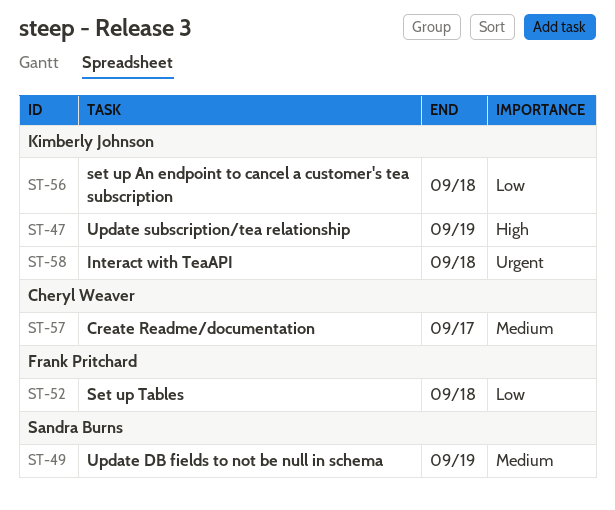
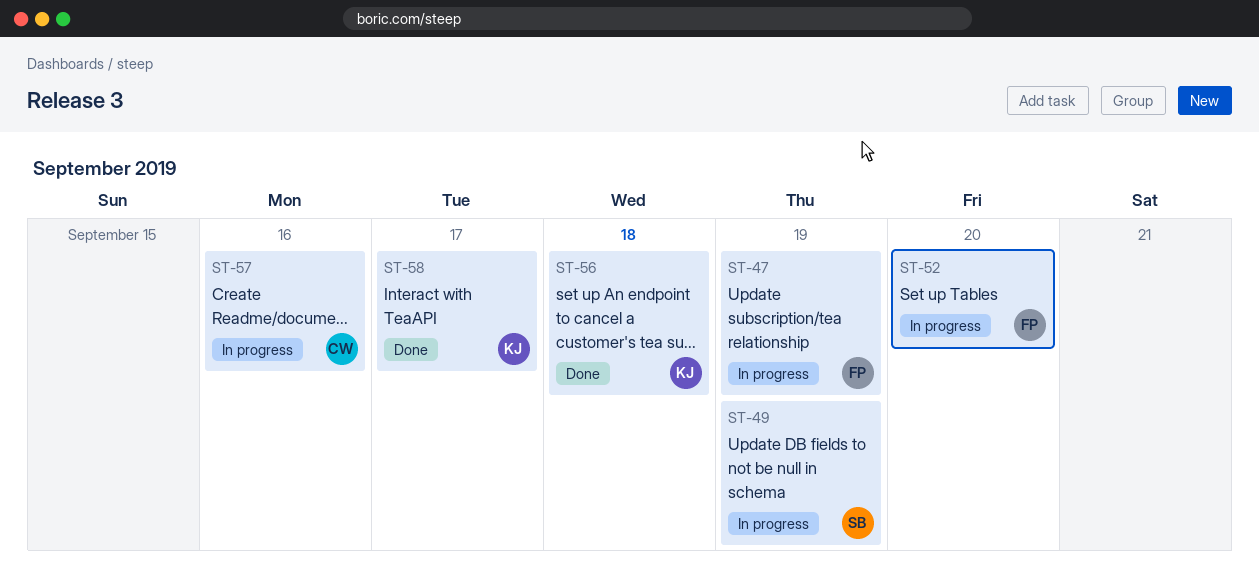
ST-47, owner: Kimberly Johnson -> Frank Pritchard
ST-52, due: Sep 18 -> Sep 20
ST-57, due: Sep 17 -> Sep 16
ST-58, due: Sep 18 -> Sep 17

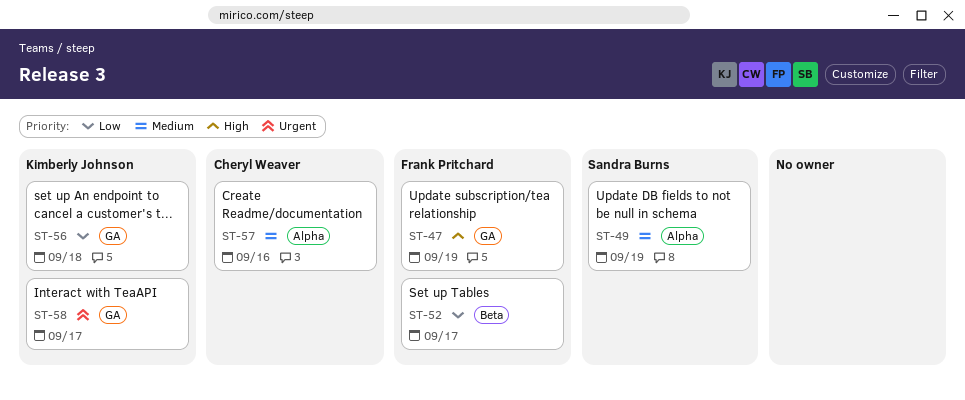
ST-52, due: Sep 20 -> Sep 17

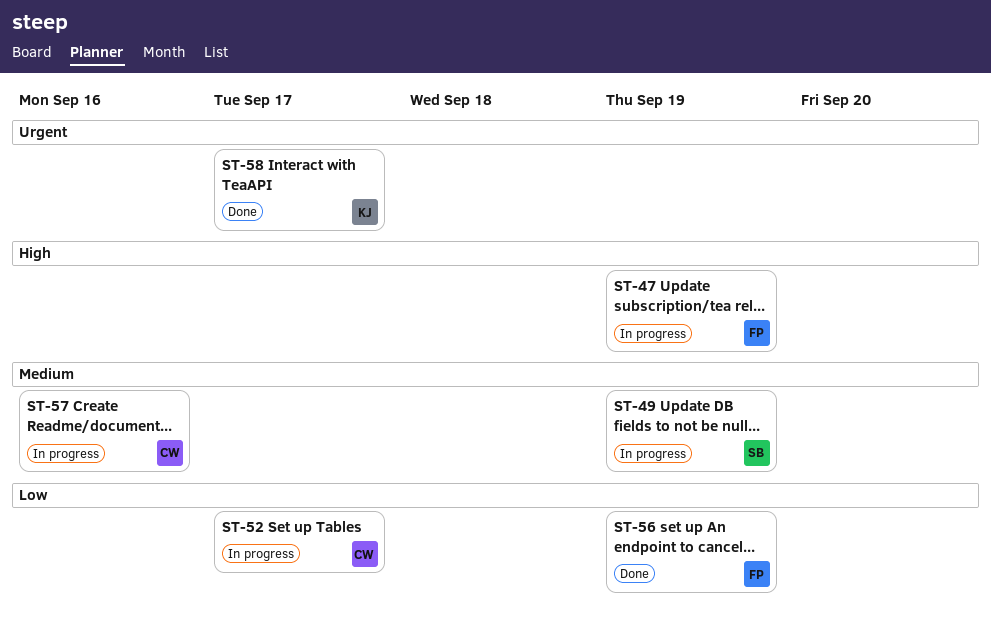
ST-52, owner: Frank Pritchard -> Cheryl Weaver
ST-56, owner: Kimberly Johnson -> Frank Pritchard
ST-56, due: Sep 18 -> Sep 19

